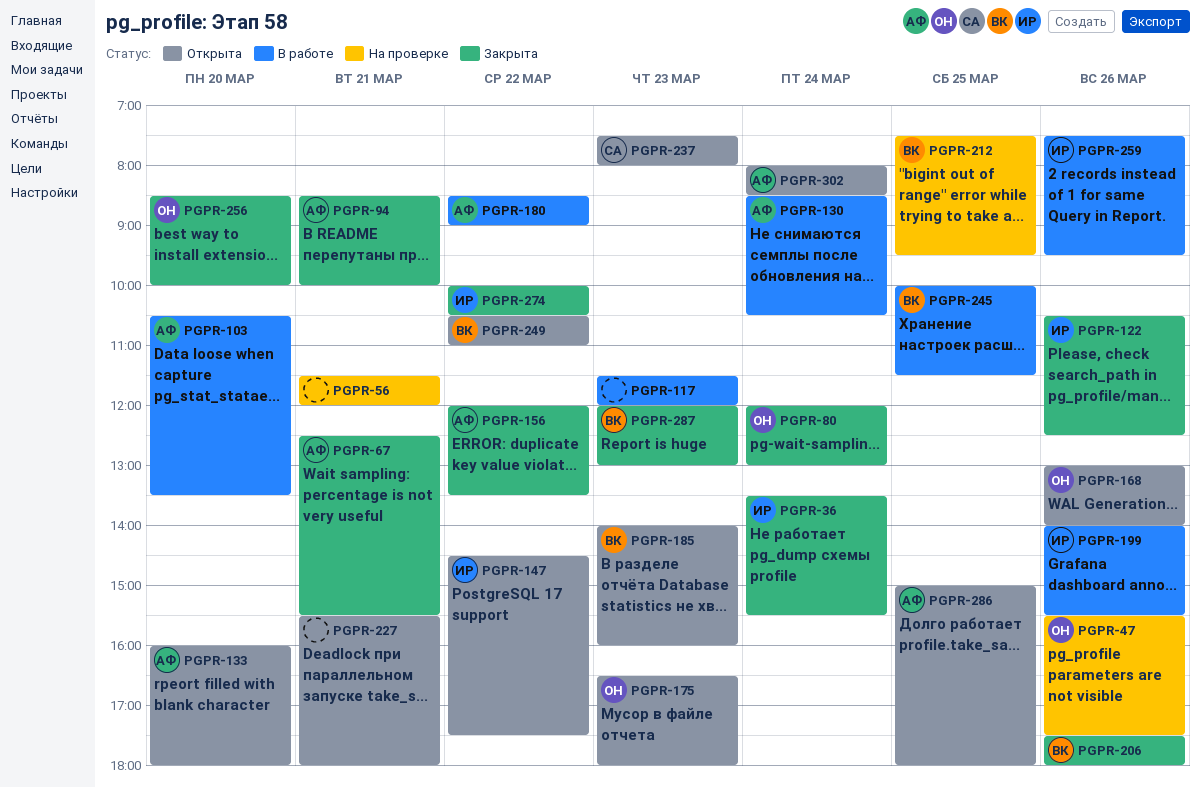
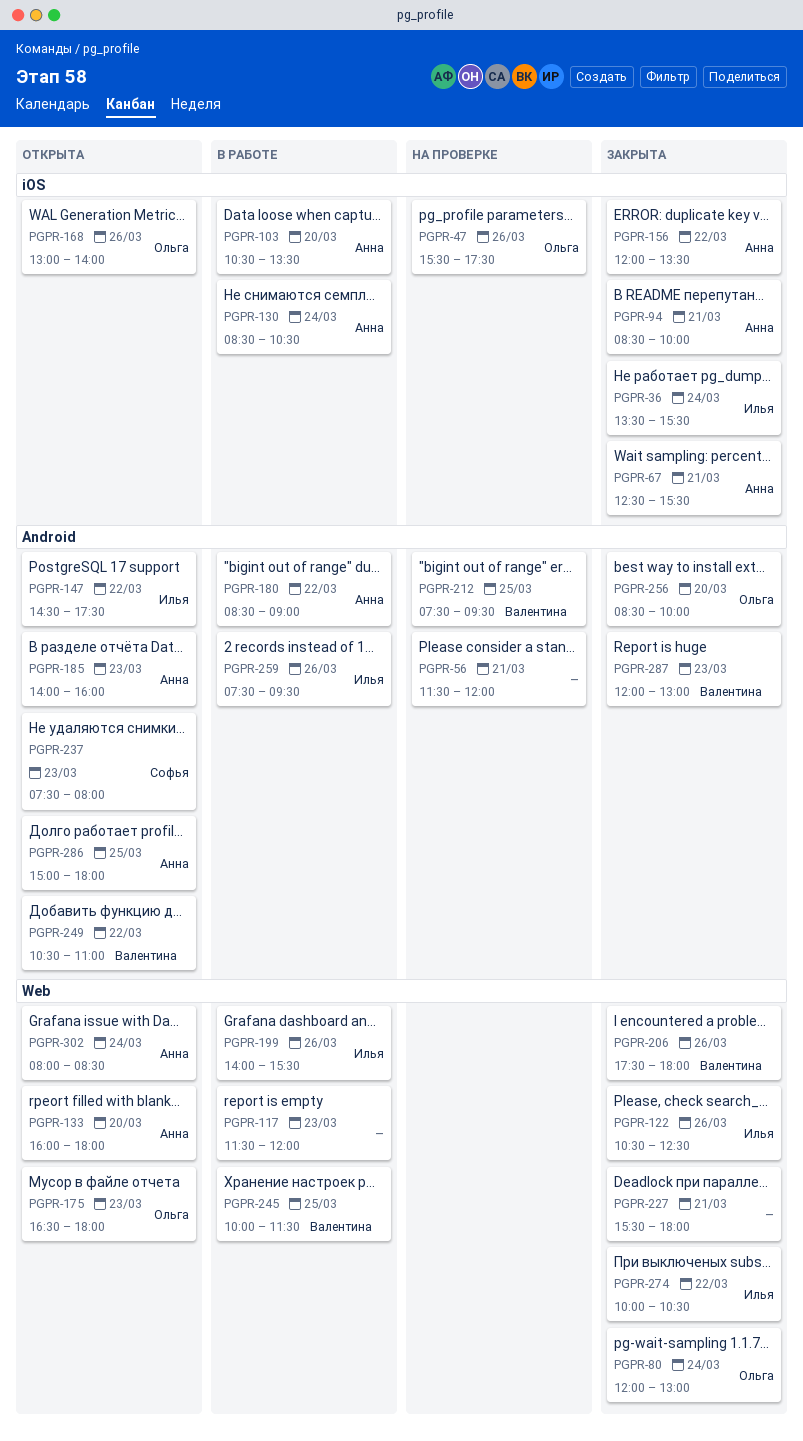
PGPR-185, owner: Валентина -> Анна
PGPR-227, status: Открыта -> Закрыта

